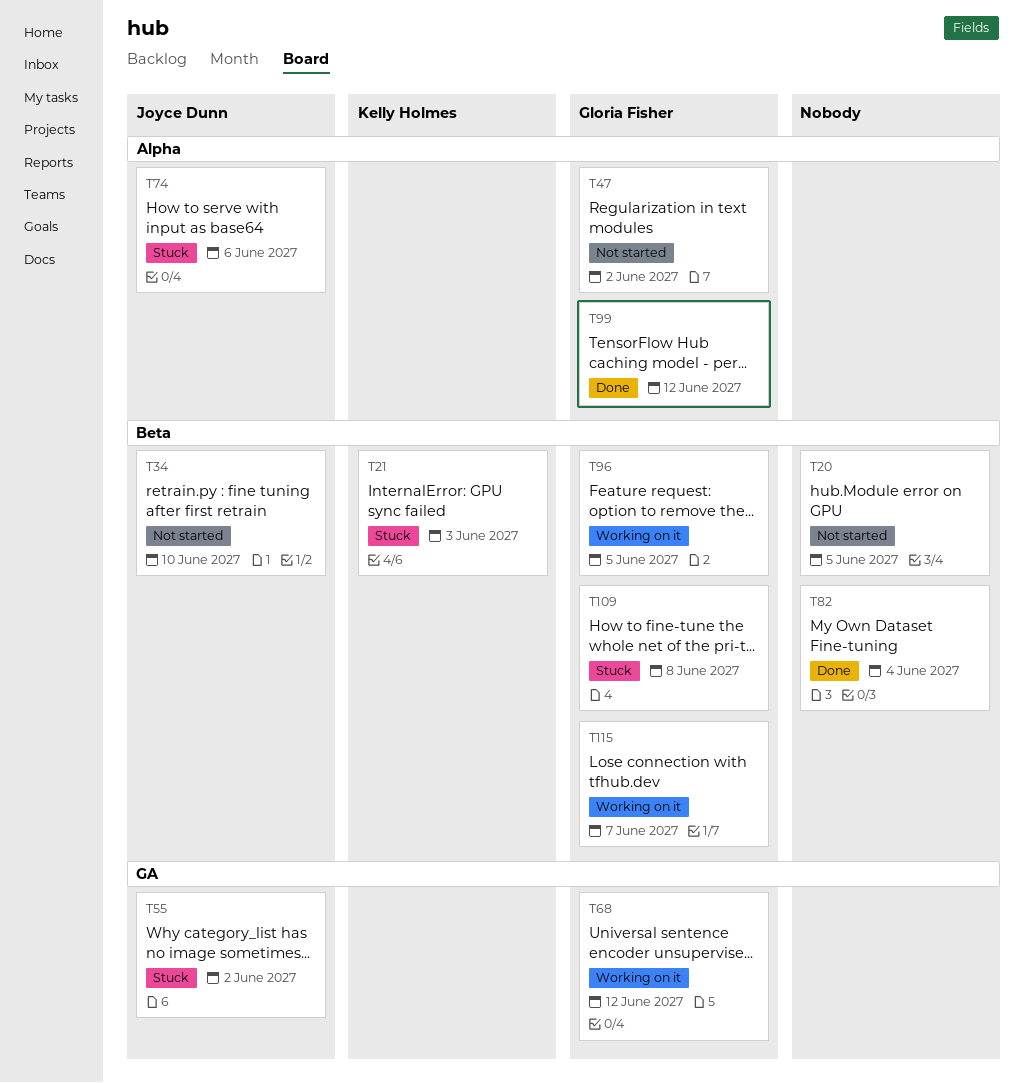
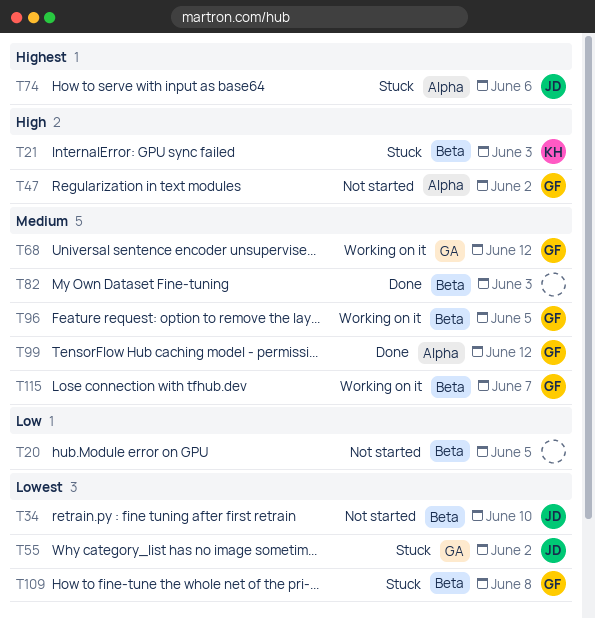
T82, due: Jun 4 -> Jun 3

